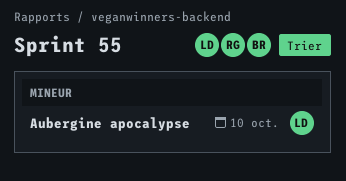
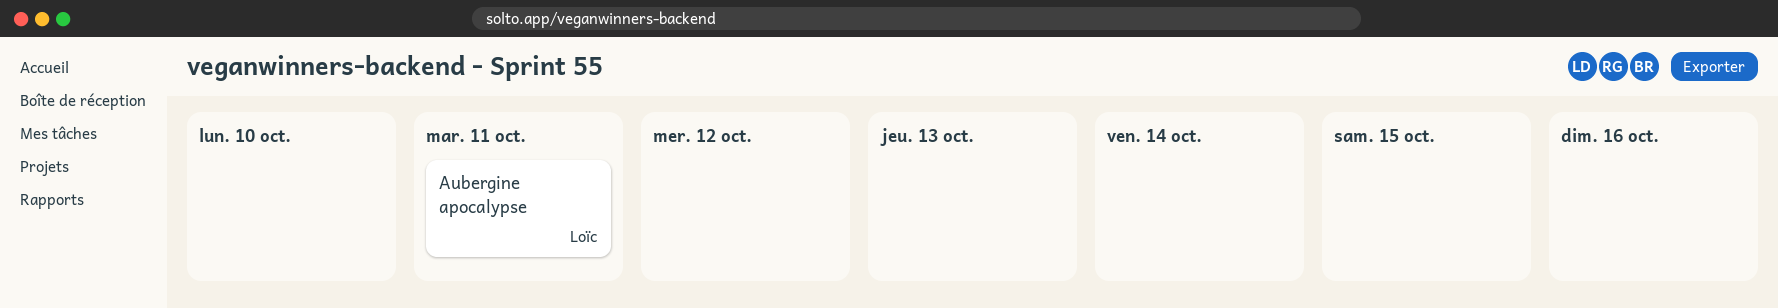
Aubergine apocalypse, due: Oct 10 -> Oct 11

